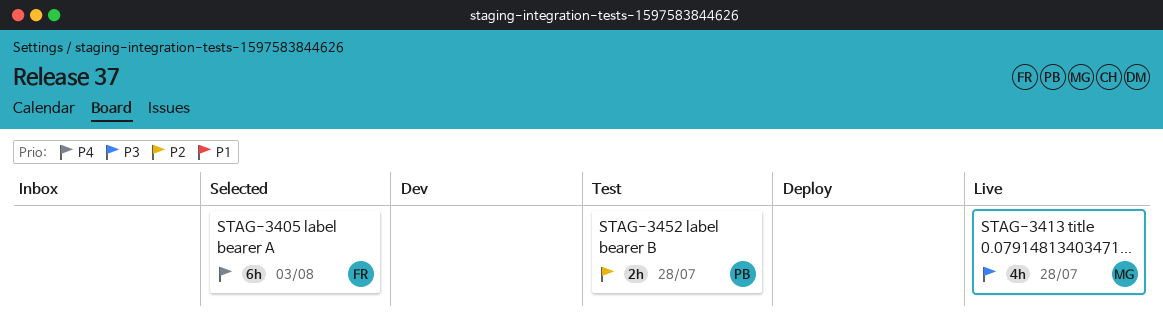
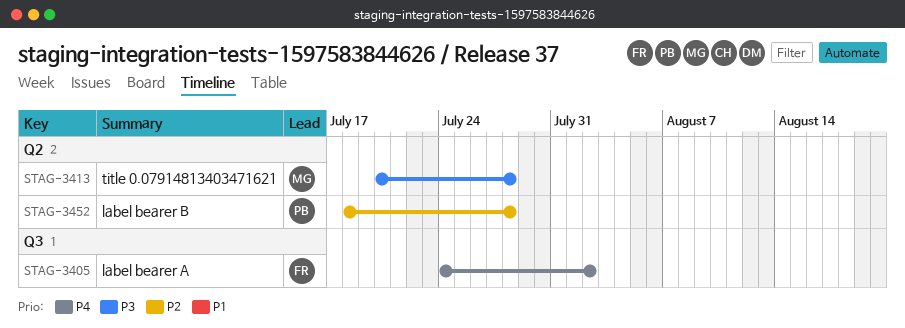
STAG-3405, due: Aug 3 -> Aug 2

